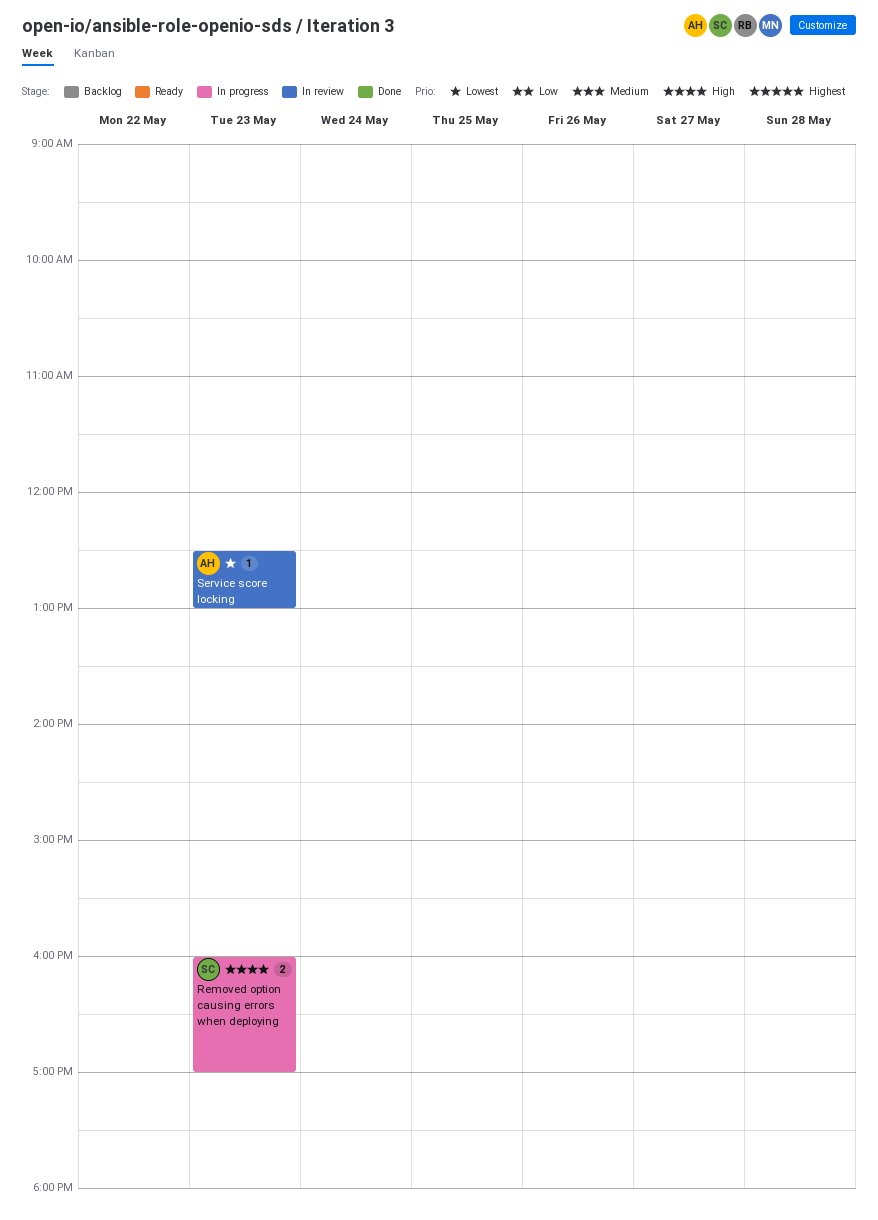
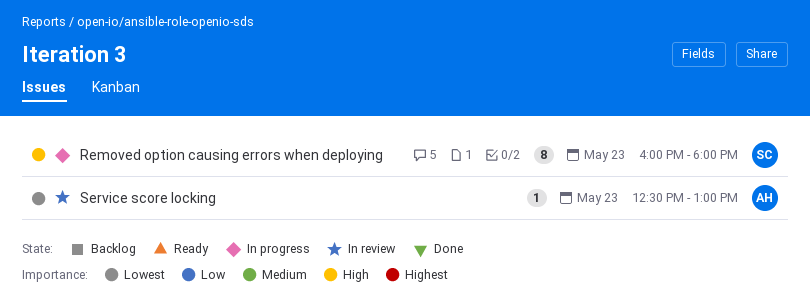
Removed option causing errors when deploying, estimate: 2 -> 8
Removed option causing errors when deploying, ends: 17:00 -> 18:00

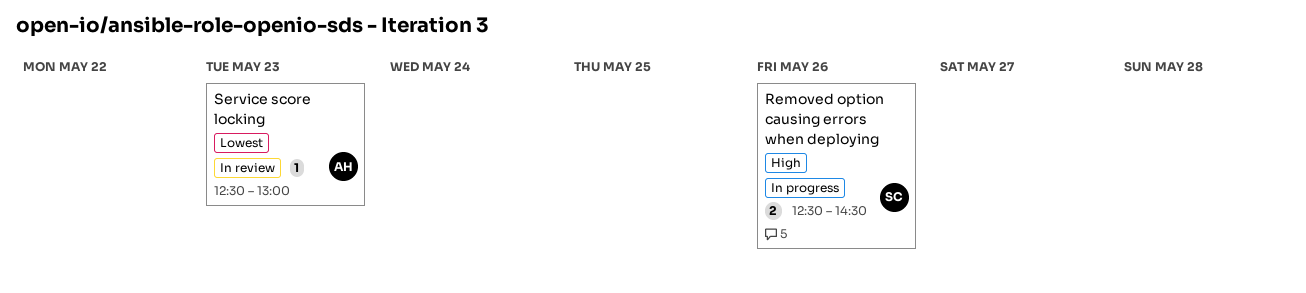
Removed option causing errors when deploying, estimate: 8 -> 2
Removed option causing errors when deploying, day: May 23 -> May 26
Removed option causing errors when deploying, begins: 16:00 -> 12:30
Removed option causing errors when deploying, ends: 18:00 -> 14:30

